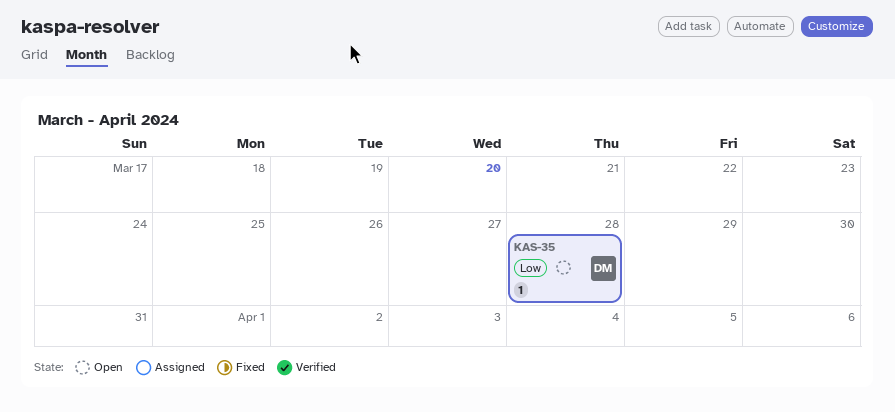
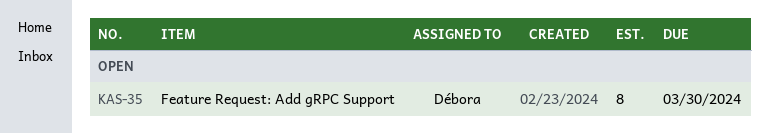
KAS-35, estimate: 1 -> 8
KAS-35, due: Mar 28 -> Mar 30

